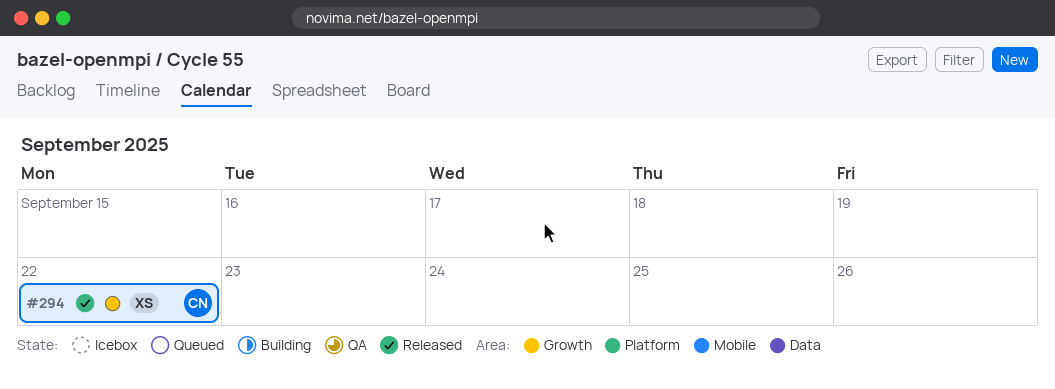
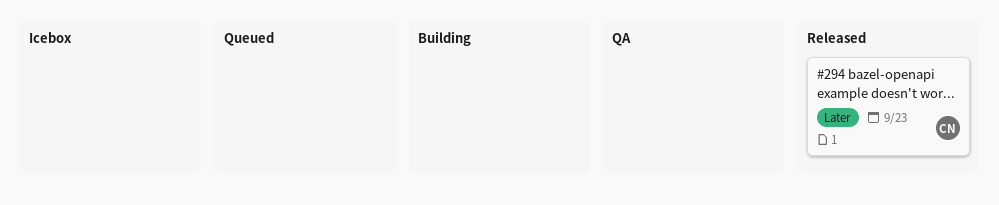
#294, due: Sep 22 -> Sep 23

